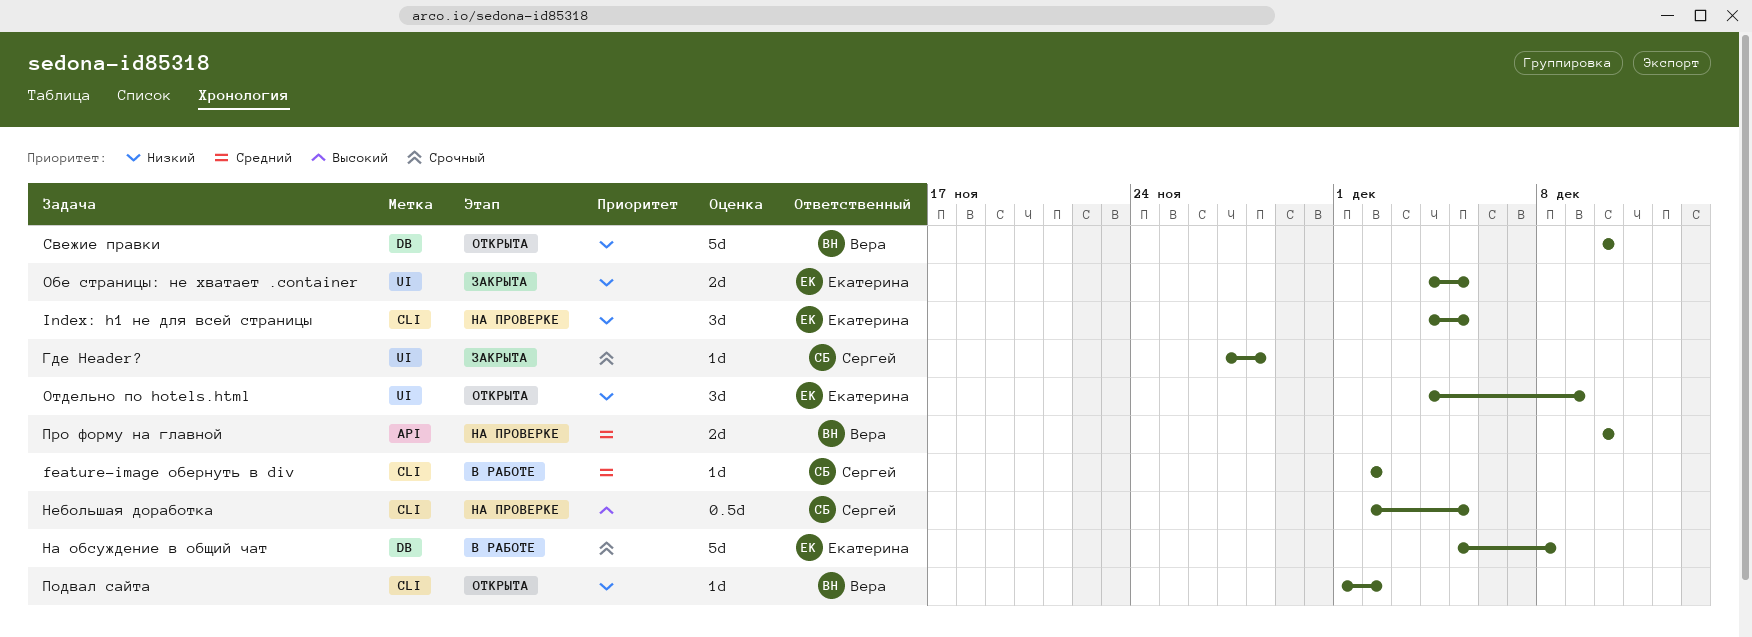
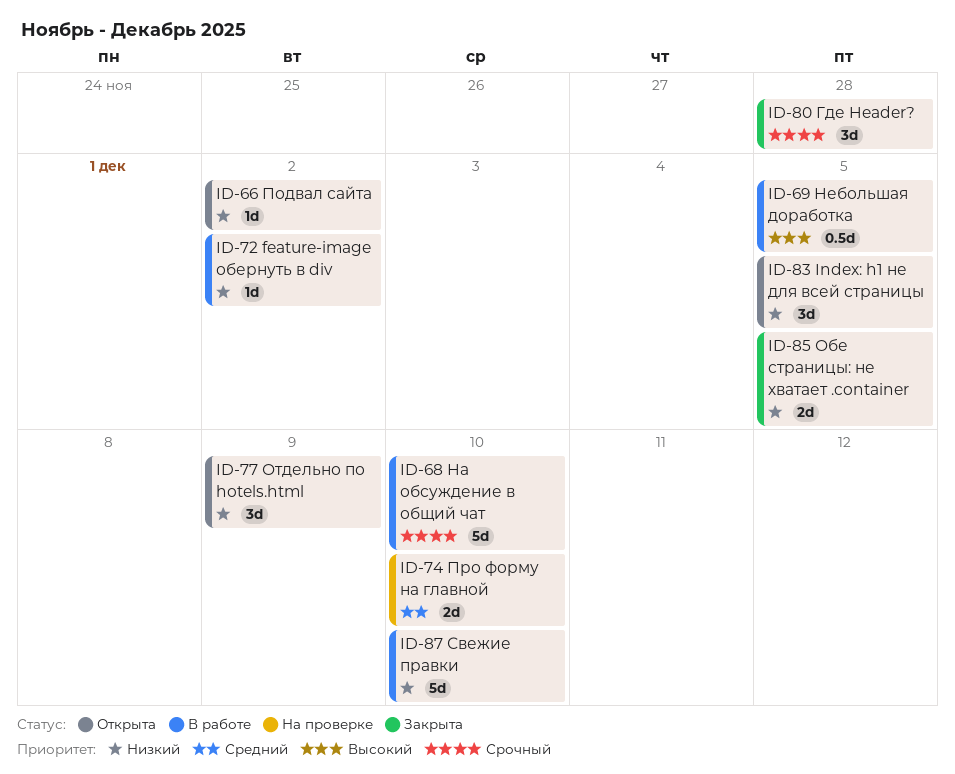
feature-image обернуть в div, priority: Средний -> Низкий
Index: h1 не для всей страницы, status: На проверке -> Открыта
Где Header?, estimate: 1d -> 3d
На обсуждение в общий чат, due: Dec 8 -> Dec 10
Небольшая доработка, status: На проверке -> В работе
Свежие правки, status: Открыта -> В работе

